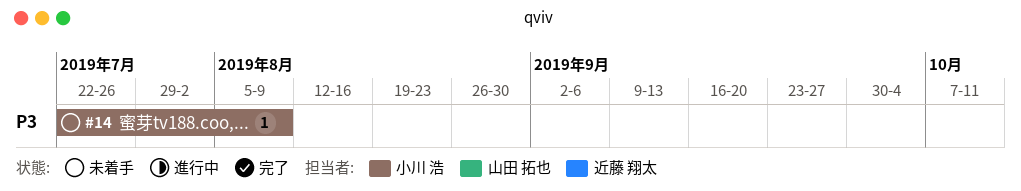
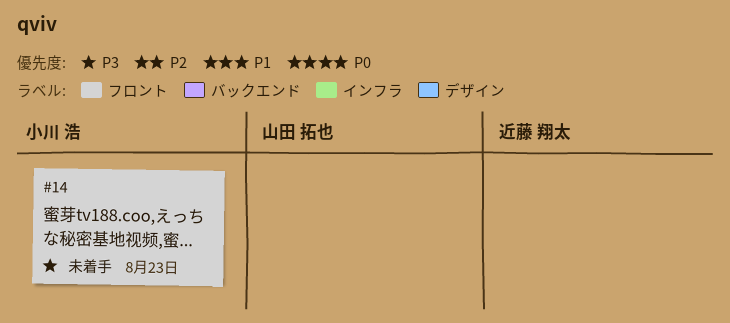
#14, due: Aug 9 -> Aug 23

